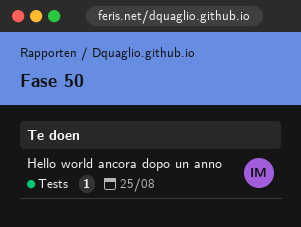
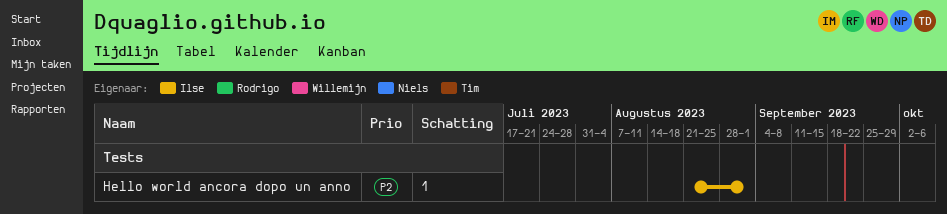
Hello world ancora dopo un anno, due: Aug 25 -> Sep 1

